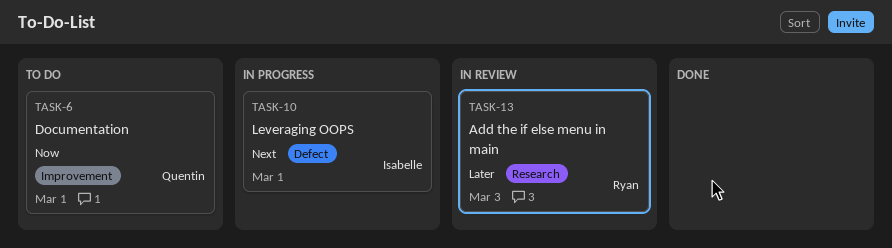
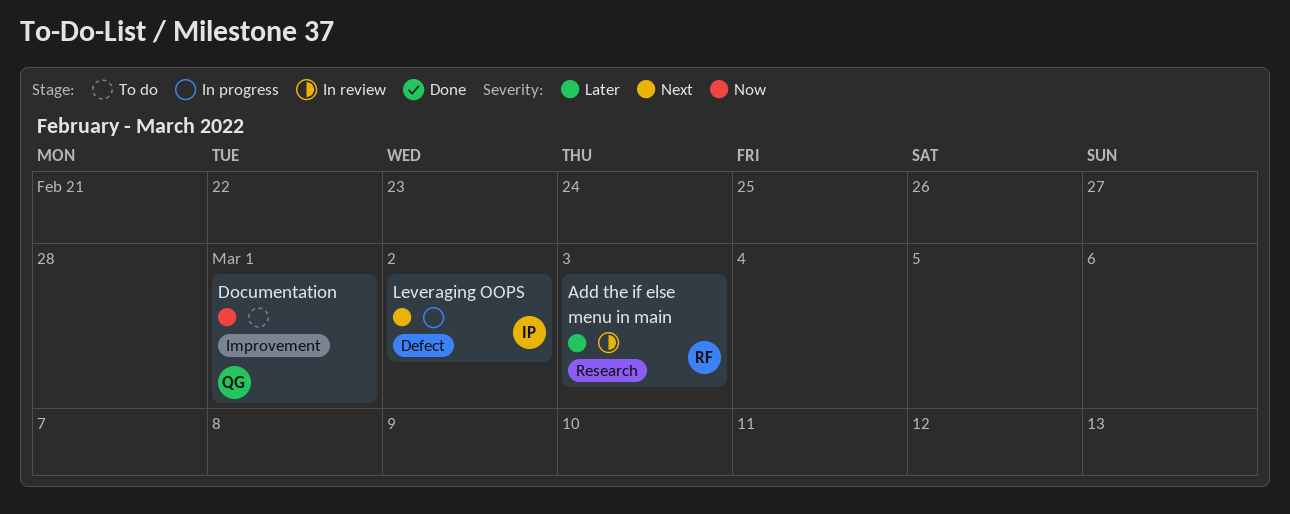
Leveraging OOPS, due: Mar 1 -> Mar 2

